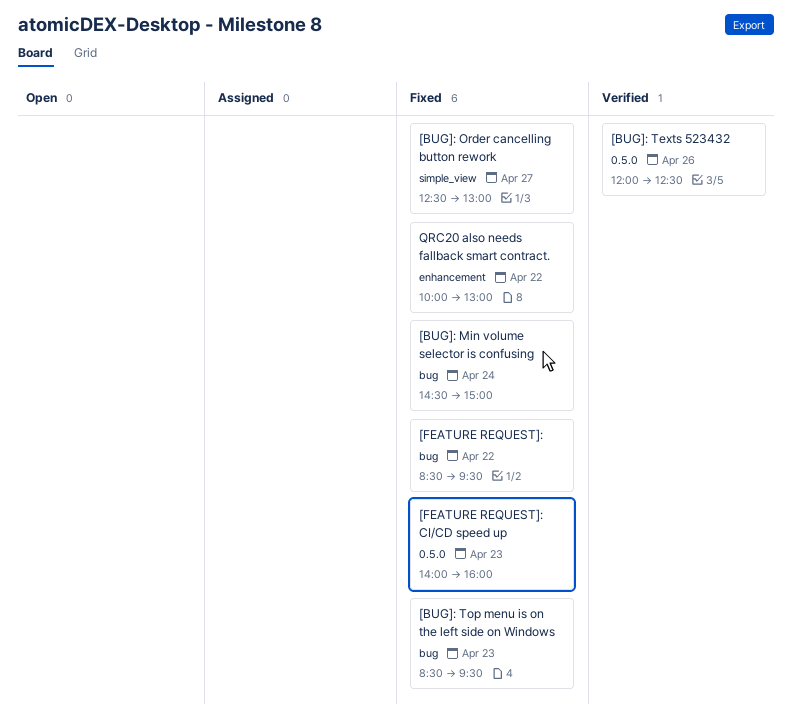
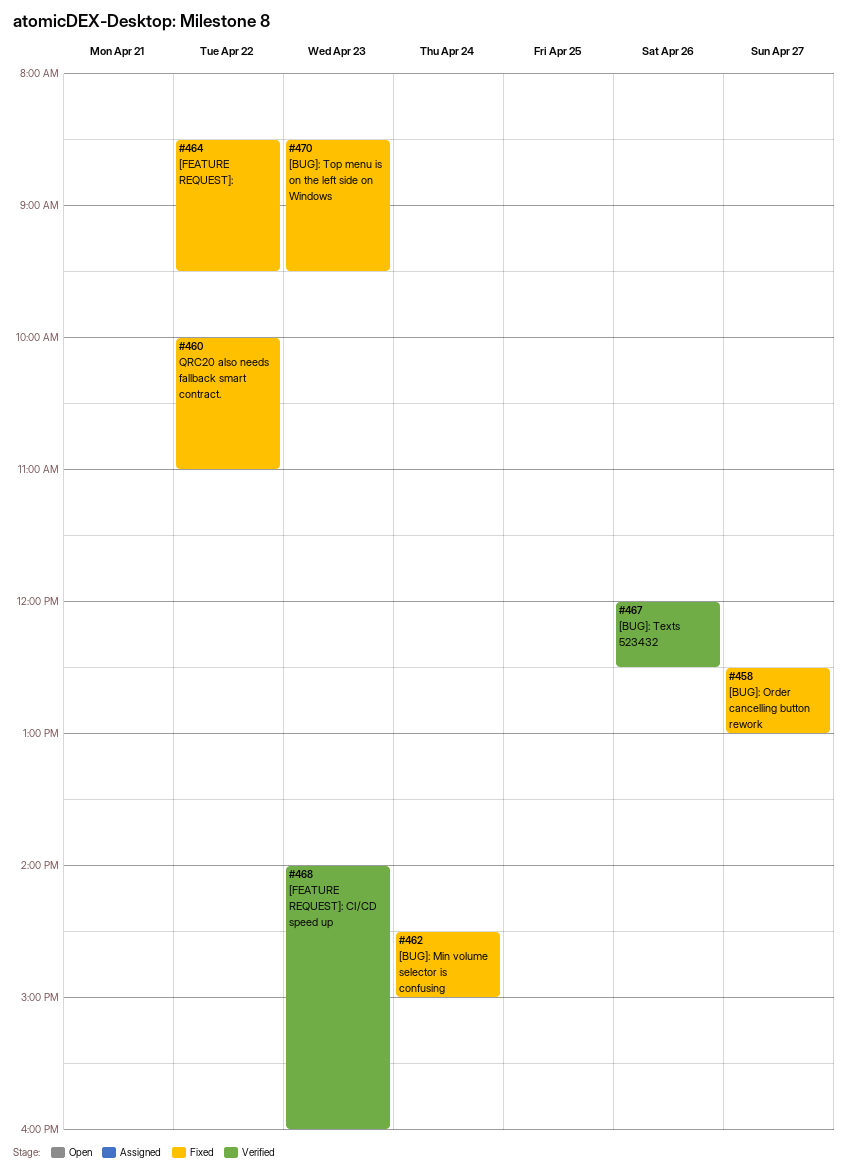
[FEATURE REQUEST]: CI/CD speed up, status: Fixed -> Verified
QRC20 also needs fallback smart contract., ends: 13:00 -> 11:00

